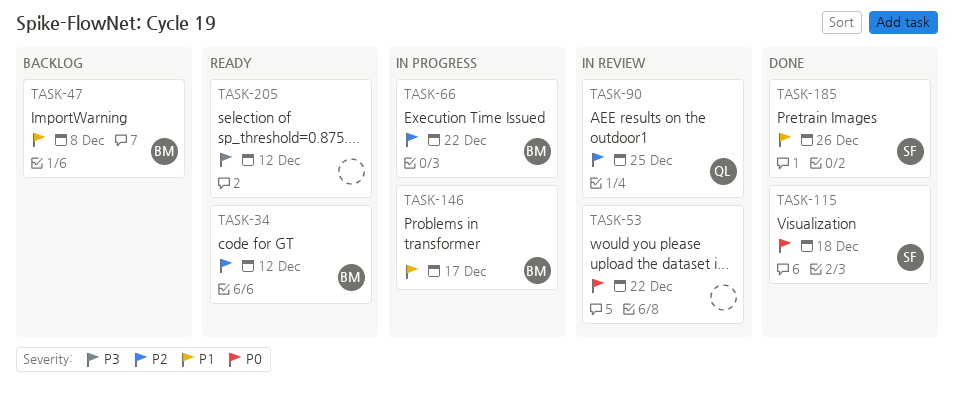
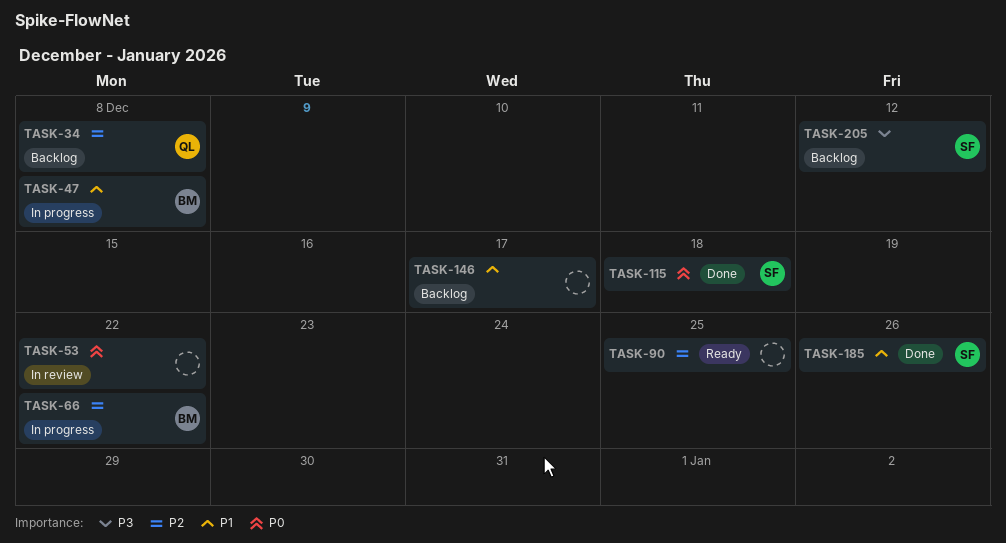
TASK-34, status: Ready -> Backlog
TASK-34, owner: BM -> QL
TASK-34, due: Dec 12 -> Dec 8
TASK-47, status: Backlog -> In progress
TASK-90, status: In review -> Ready
TASK-90, owner: QL -> none
TASK-146, status: In progress -> Backlog
TASK-146, owner: BM -> none
TASK-205, status: Ready -> Backlog
TASK-205, owner: none -> SF

